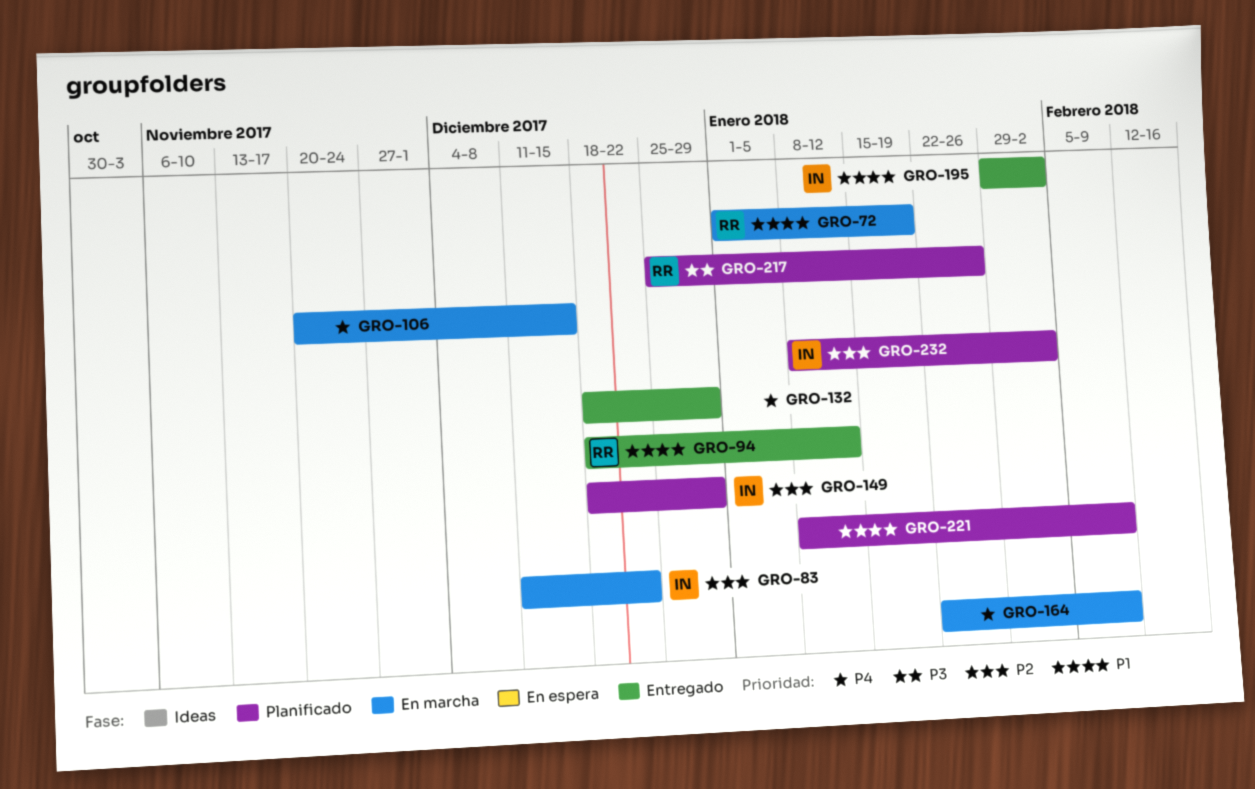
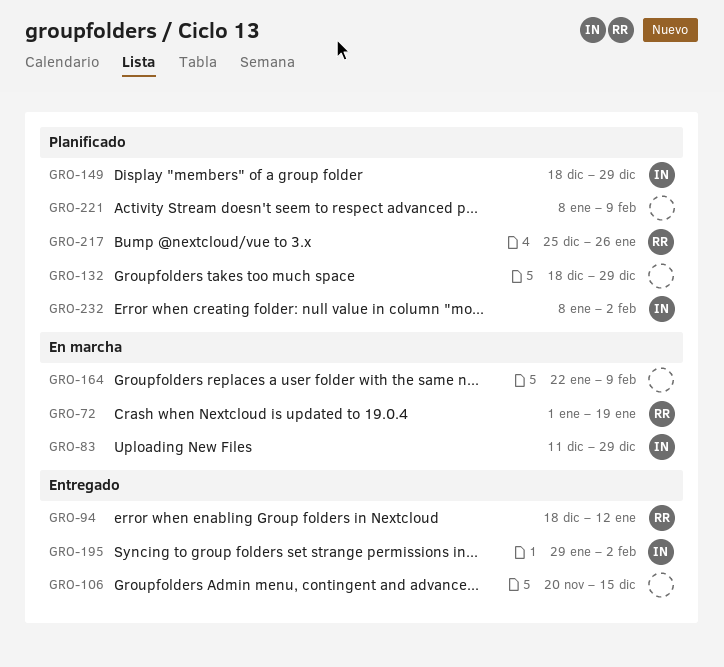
GRO-83, due: Dec 22 -> Dec 29
GRO-106, status: En marcha -> Entregado
GRO-132, status: Entregado -> Planificado

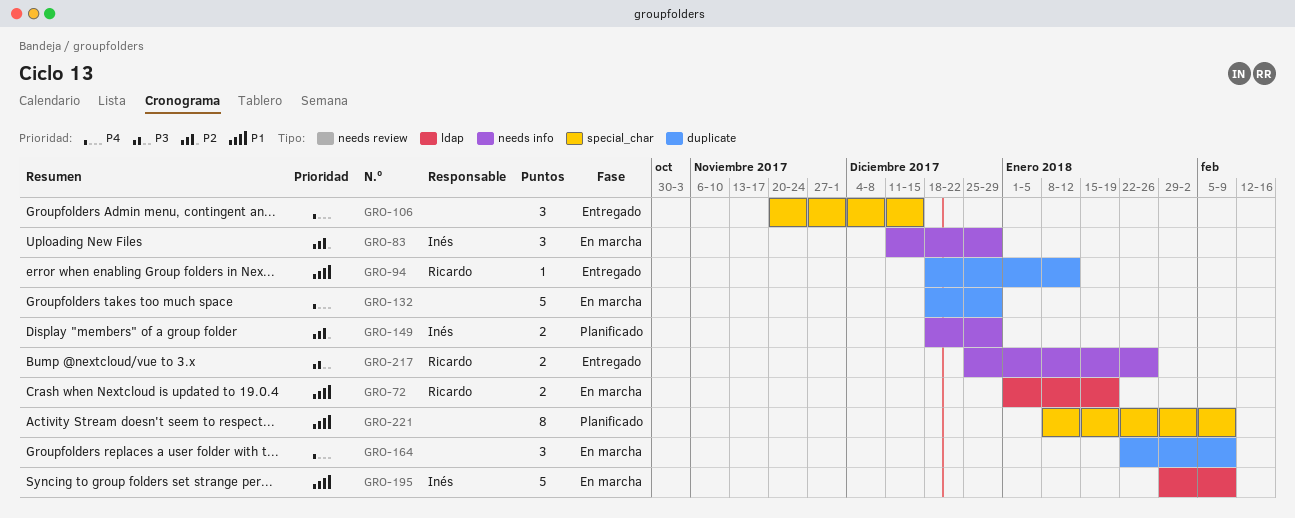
GRO-132, status: Planificado -> En marcha
GRO-195, status: Entregado -> En marcha
GRO-195, due: Feb 2 -> Feb 9
GRO-217, status: Planificado -> Entregado
GRO-232: present -> none

